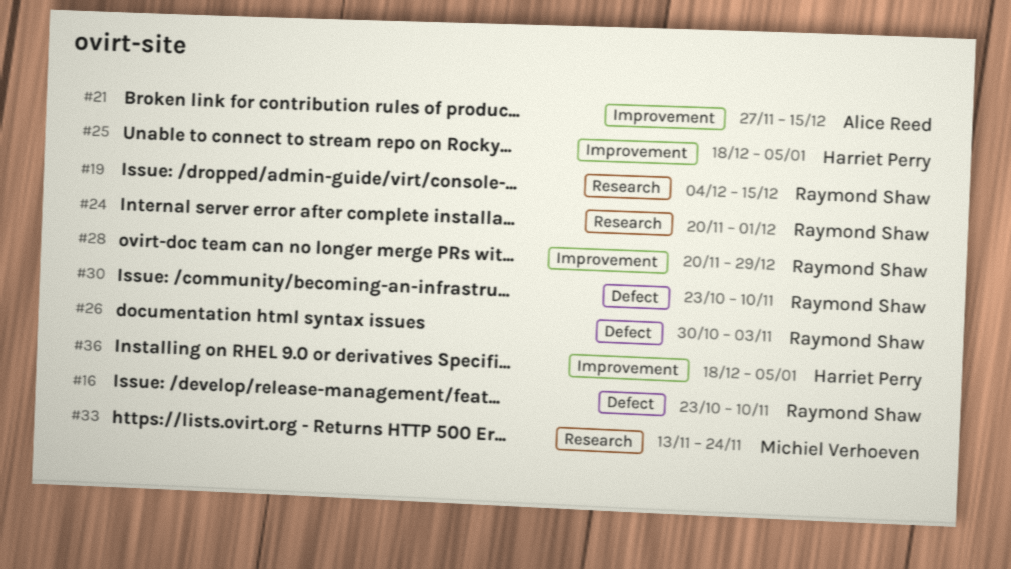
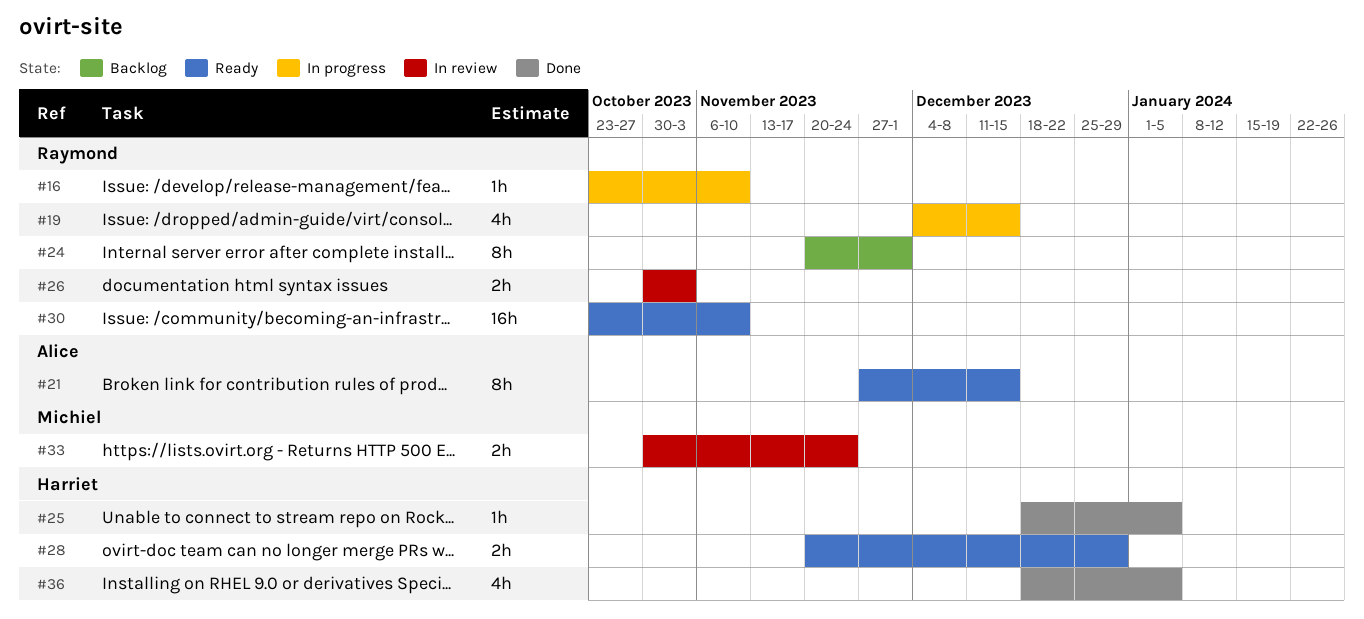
#28, owner: Raymond Shaw -> Harriet Perry
#33, start: Nov 13 -> Oct 30

